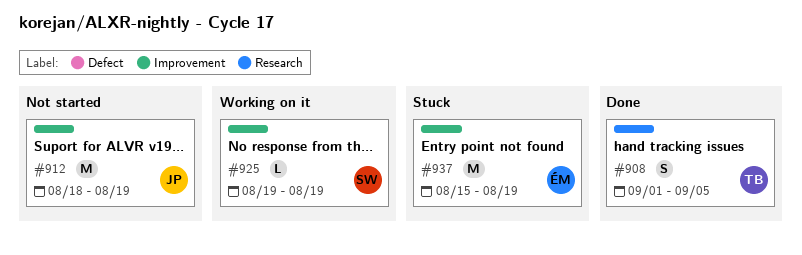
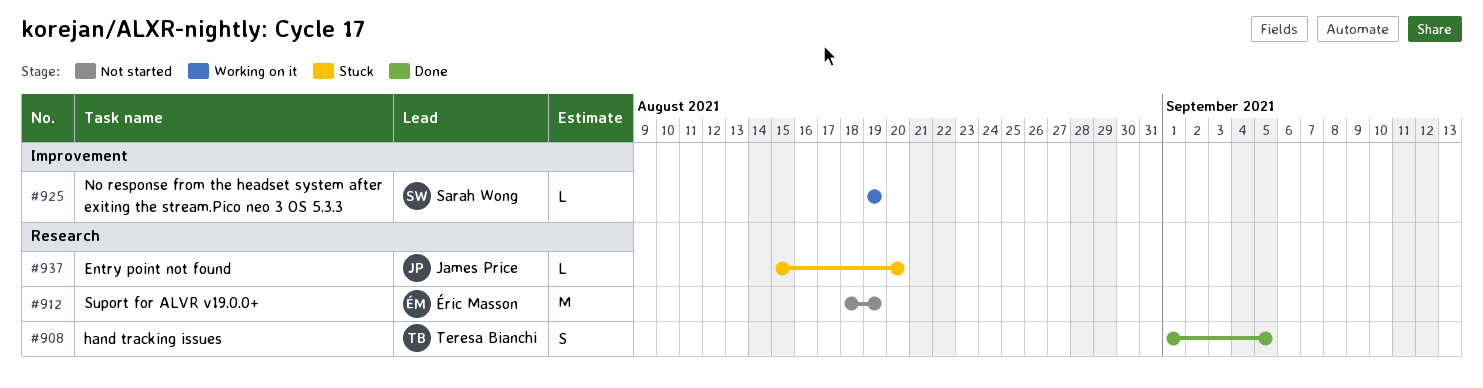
#912, owner: James Price -> Éric Masson
#912, label: Improvement -> Research
#937, owner: Éric Masson -> James Price
#937, label: Improvement -> Research
#937, estimate: M -> L
#937, due: Aug 19 -> Aug 20

